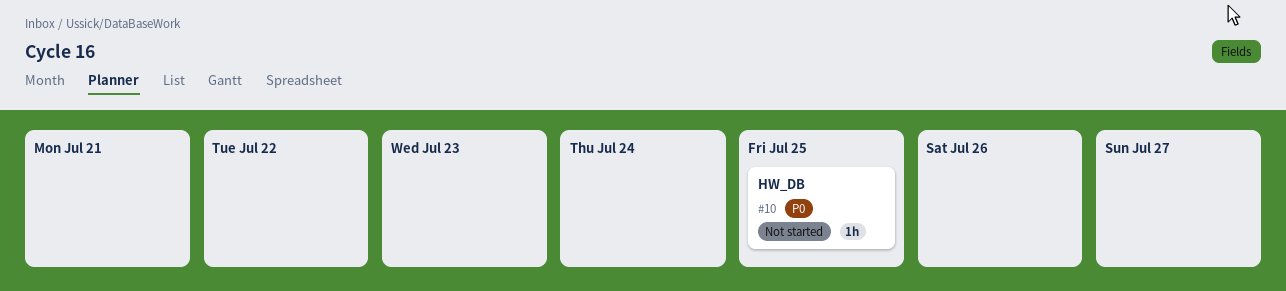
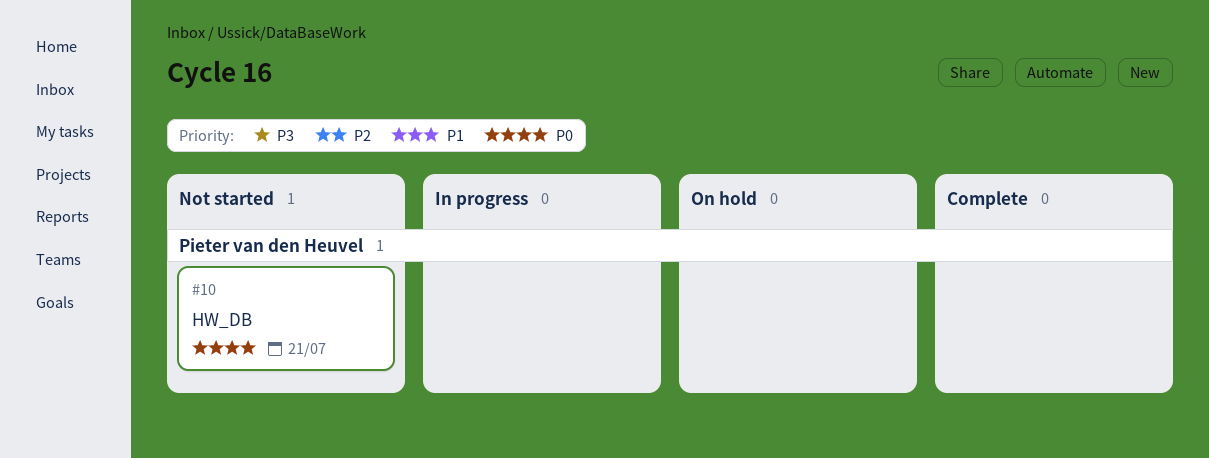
#10, due: Jul 25 -> Jul 21

